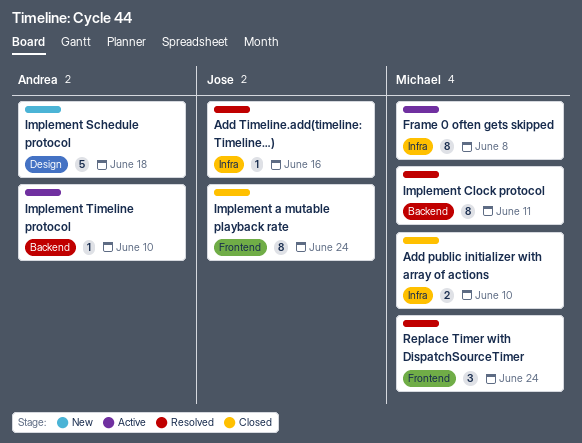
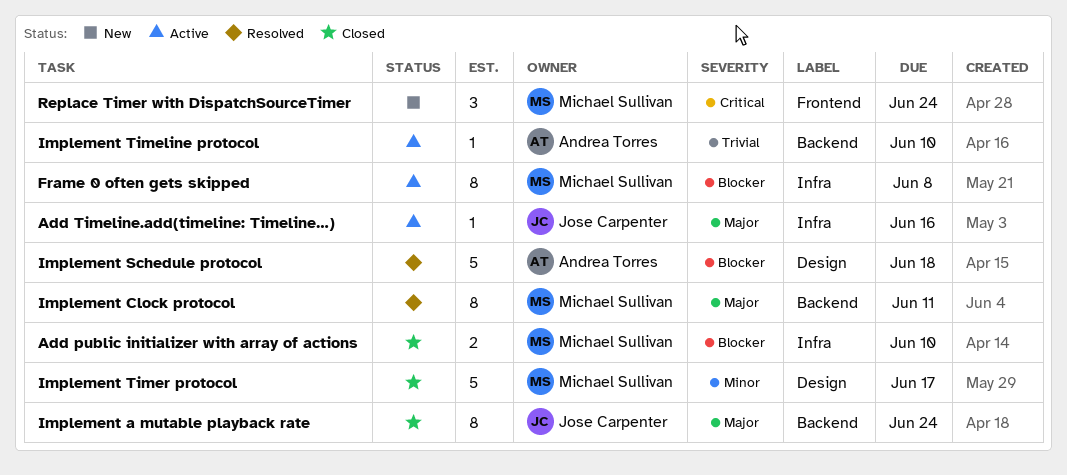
Add Timeline.add(timeline: Timeline…), status: Resolved -> Active
Implement a mutable playback rate, label: Frontend -> Backend
Implement Schedule protocol, status: New -> Resolved
Implement Timer protocol: none -> present
Replace Timer with DispatchSourceTimer, status: Resolved -> New

